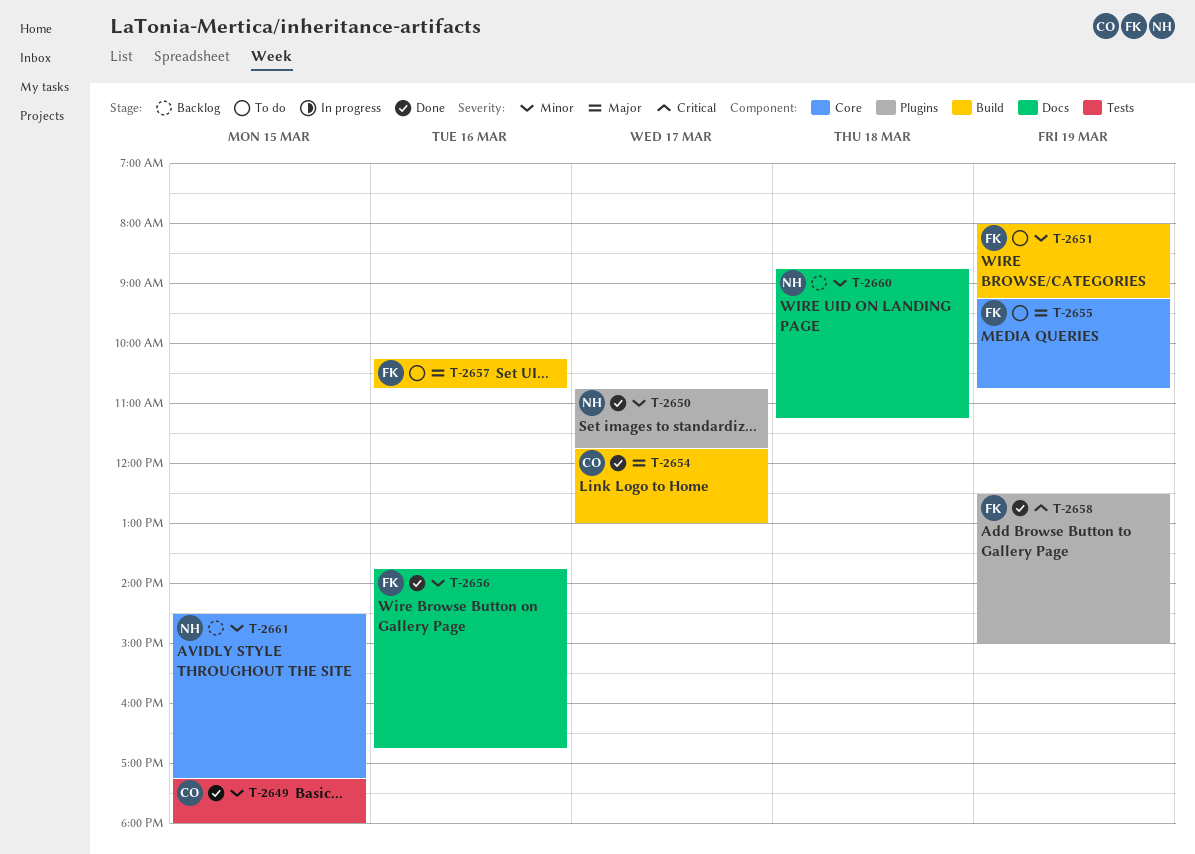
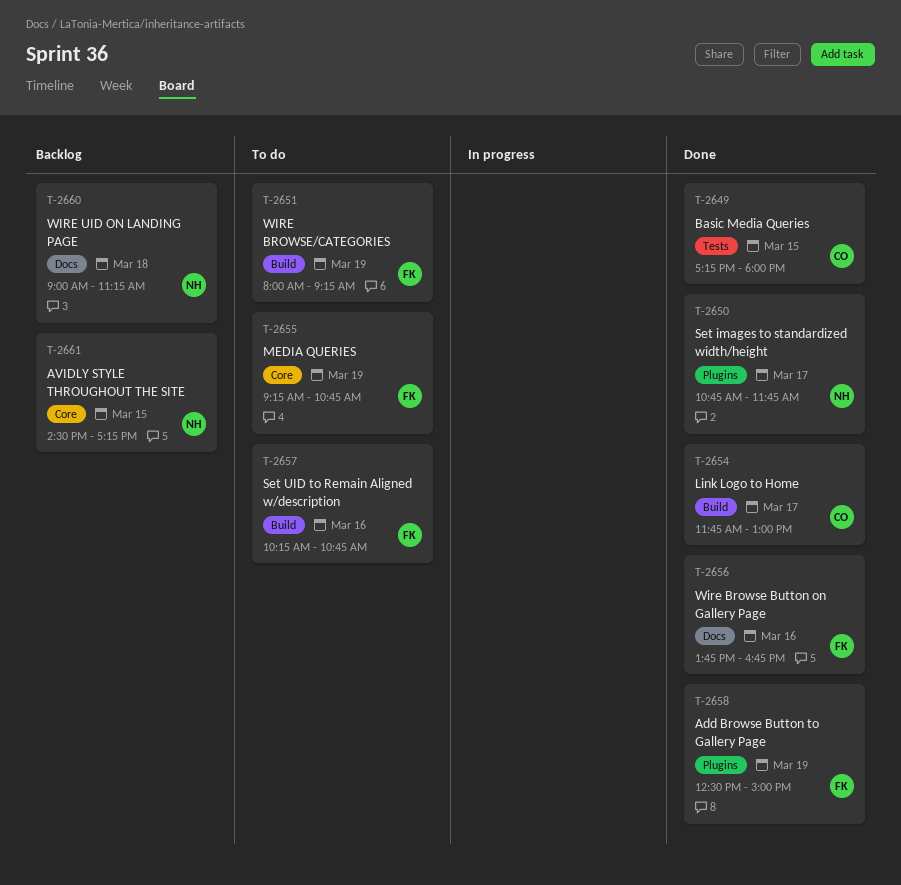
T-2660, begins: 08:45 -> 09:00

